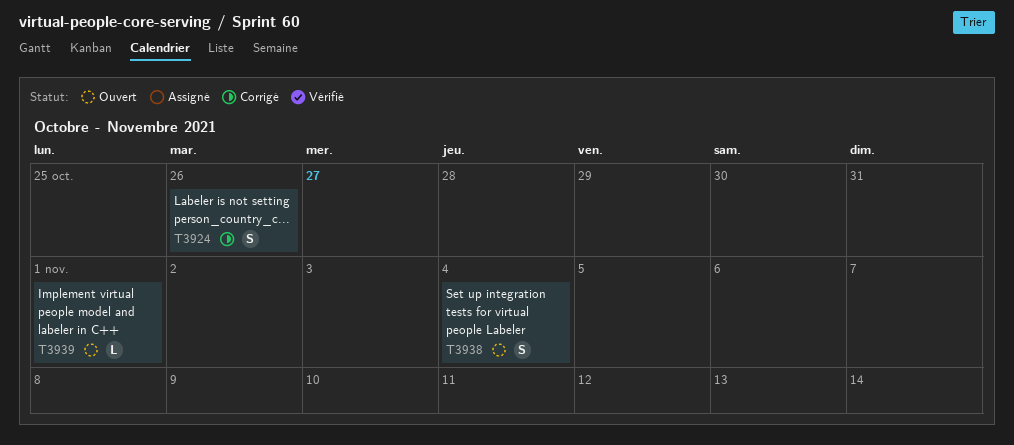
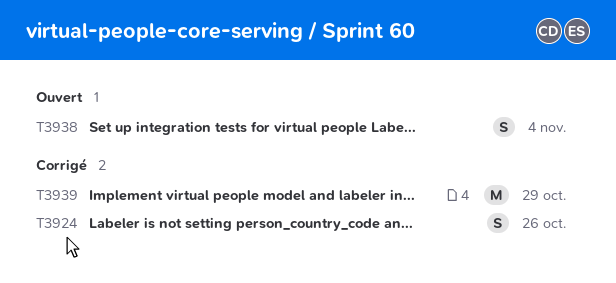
T3939, status: Ouvert -> Corrigé
T3939, estimate: L -> M
T3939, due: Nov 1 -> Oct 29

